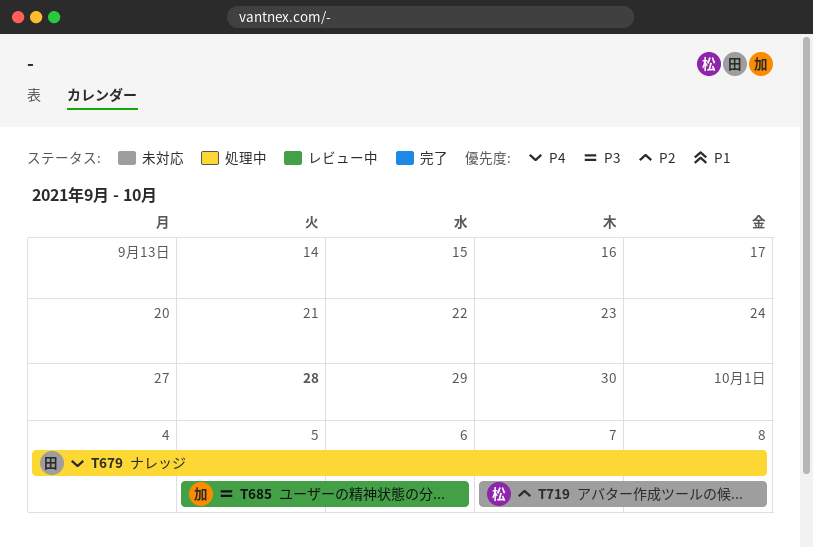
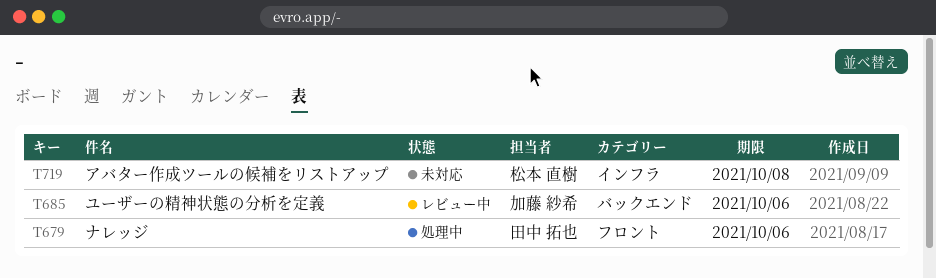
T679, due: Oct 8 -> Oct 6

